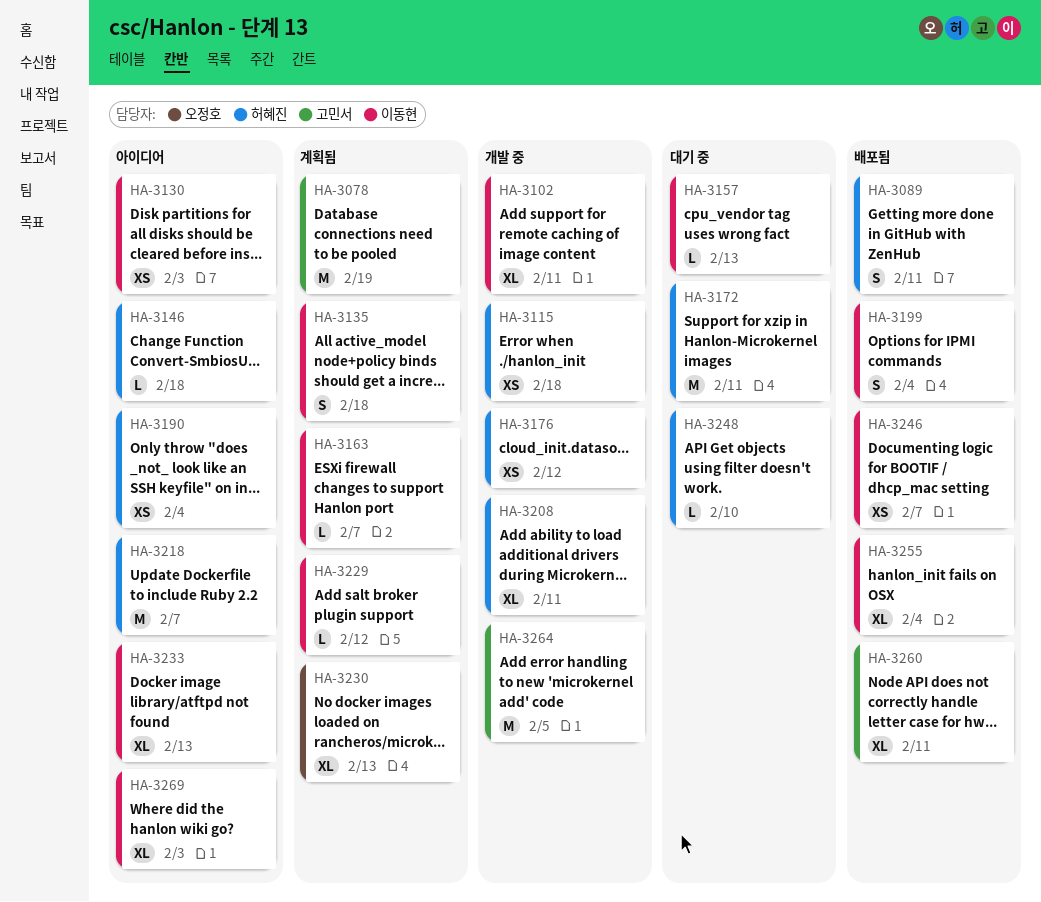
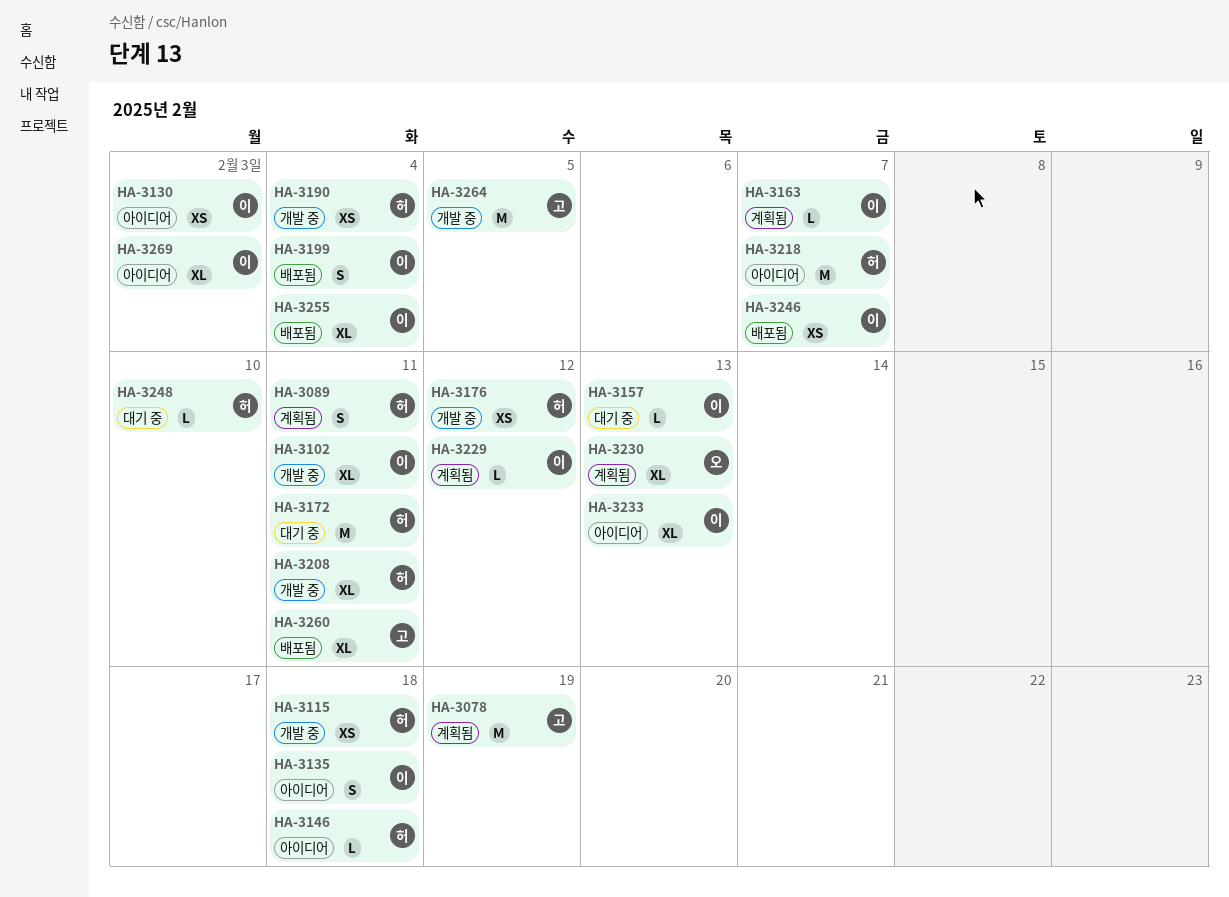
HA-3089, status: 배포됨 -> 계획됨
HA-3135, status: 계획됨 -> 아이디어
HA-3190, status: 아이디어 -> 개발 중

